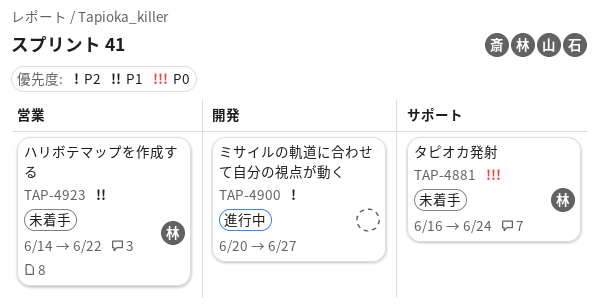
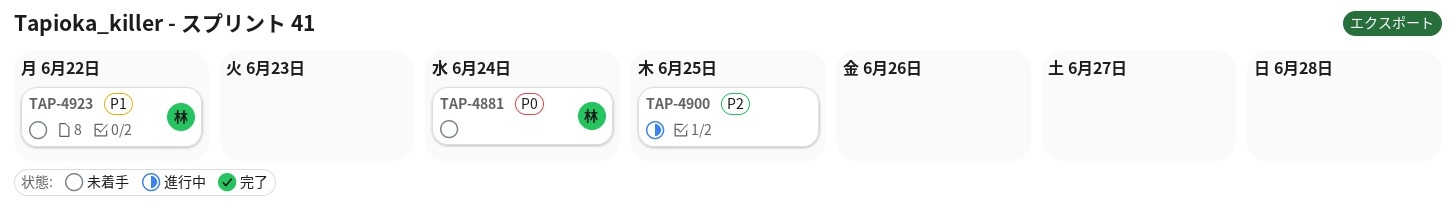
TAP-4900, due: Jun 27 -> Jun 25

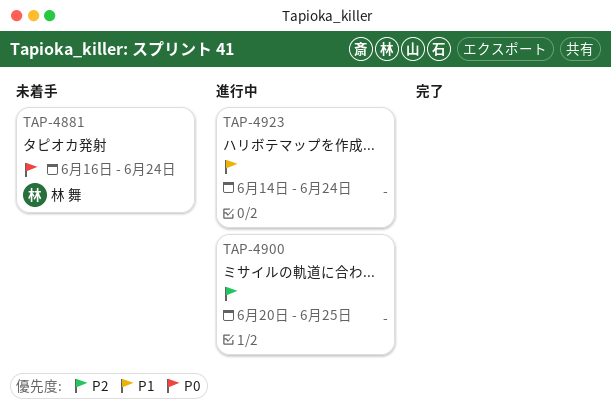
TAP-4923, status: 未着手 -> 進行中
TAP-4923, owner: 林 舞 -> none
TAP-4923, due: Jun 22 -> Jun 24

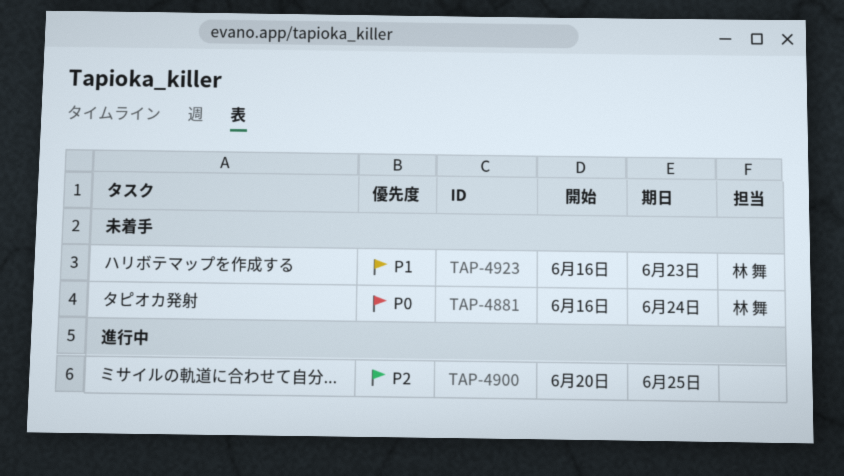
TAP-4923, status: 進行中 -> 未着手
TAP-4923, owner: none -> 林 舞
TAP-4923, start: Jun 14 -> Jun 16
TAP-4923, due: Jun 24 -> Jun 23

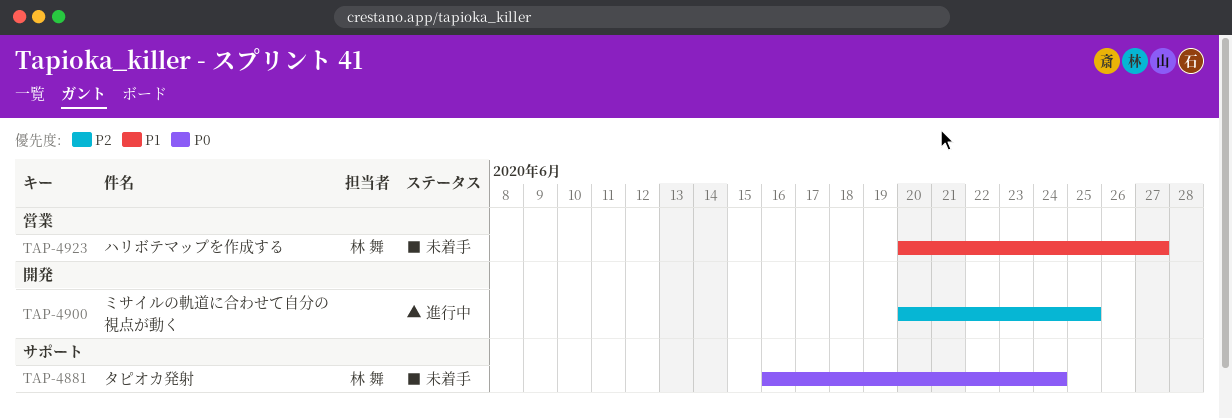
TAP-4923, start: Jun 16 -> Jun 20
TAP-4923, due: Jun 23 -> Jun 27

